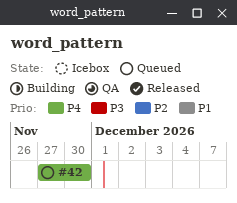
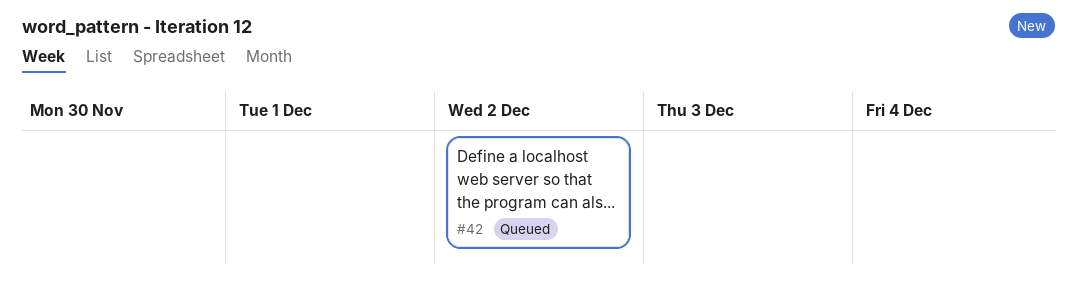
#42, due: Nov 30 -> Dec 2

